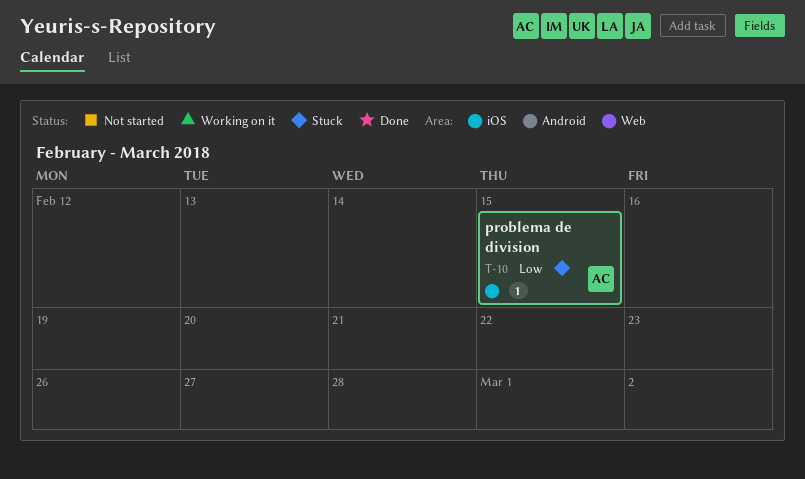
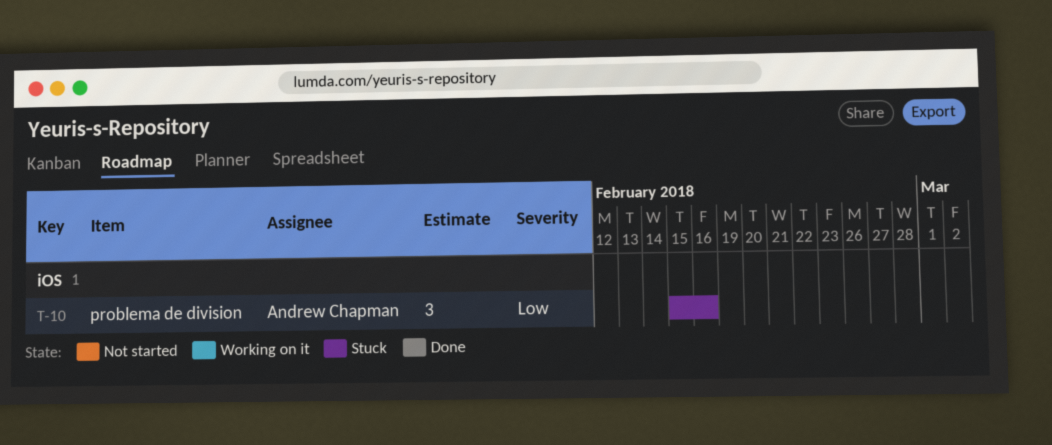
T-10, estimate: 1 -> 3
T-10, due: Feb 15 -> Feb 16

